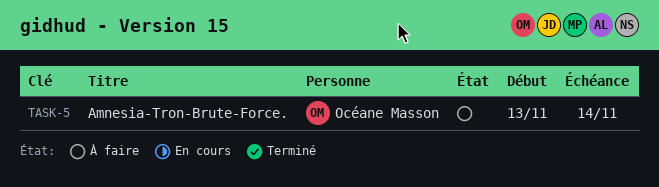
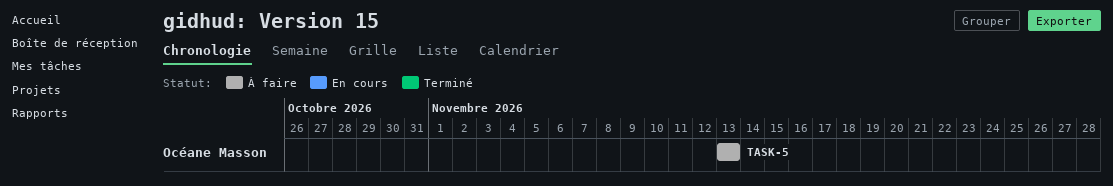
TASK-5, due: Nov 14 -> Nov 13

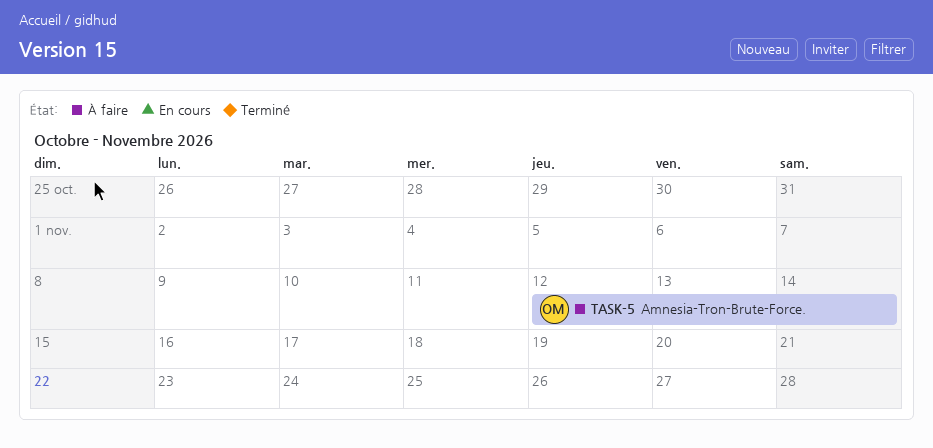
TASK-5, start: Nov 13 -> Nov 12
TASK-5, due: Nov 13 -> Nov 14

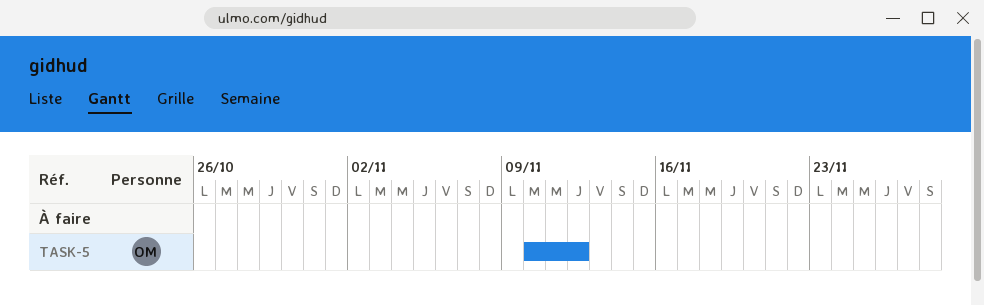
TASK-5, start: Nov 12 -> Nov 10
TASK-5, due: Nov 14 -> Nov 12

